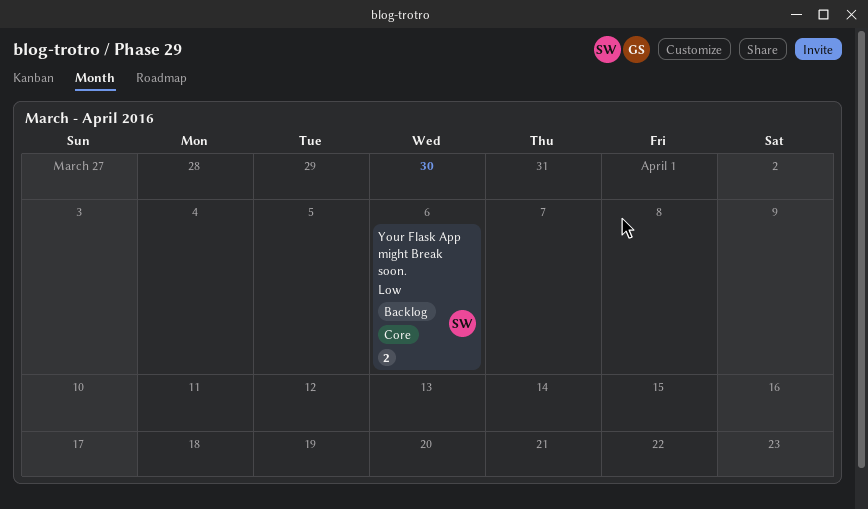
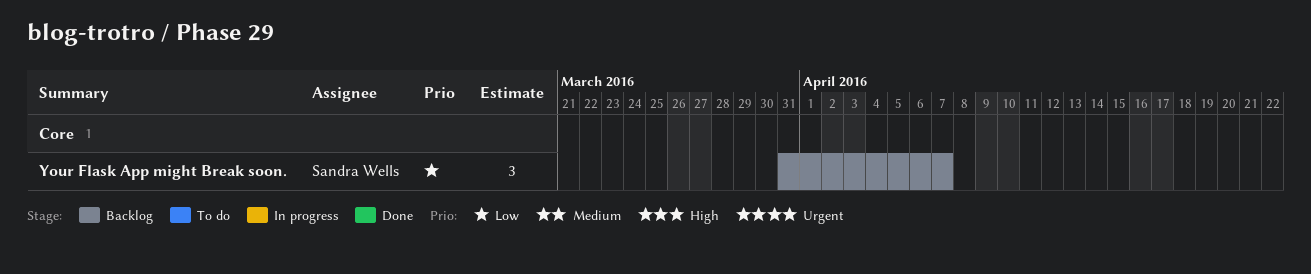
Your Flask App might Break soon., estimate: 2 -> 3
Your Flask App might Break soon., due: Apr 6 -> Apr 7

